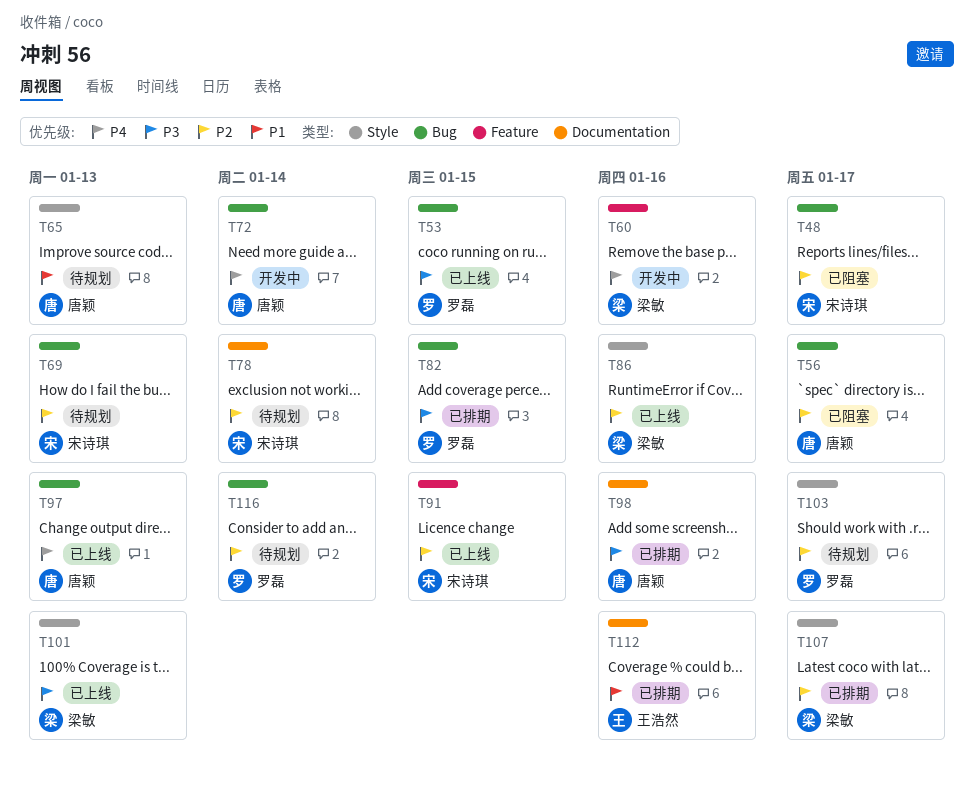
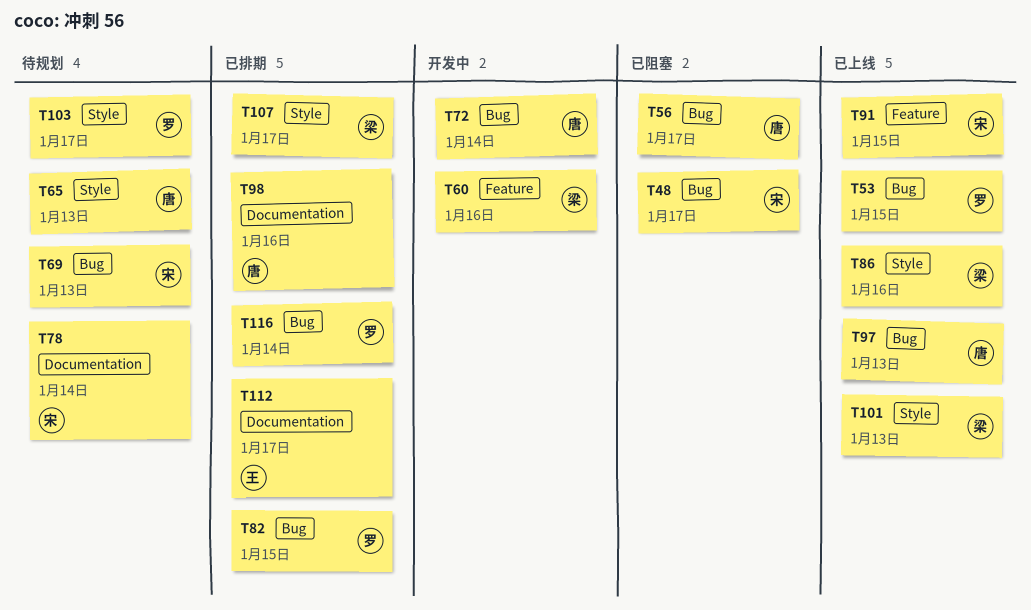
T112, due: Jan 16 -> Jan 17
T116, status: 待规划 -> 已排期

